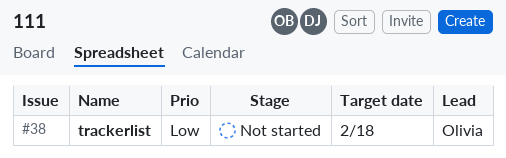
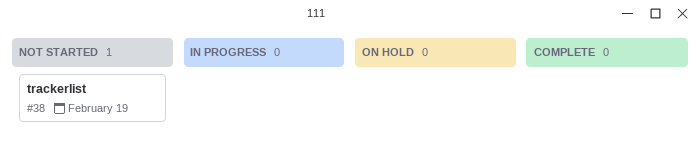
#38, due: Feb 18 -> Feb 19

